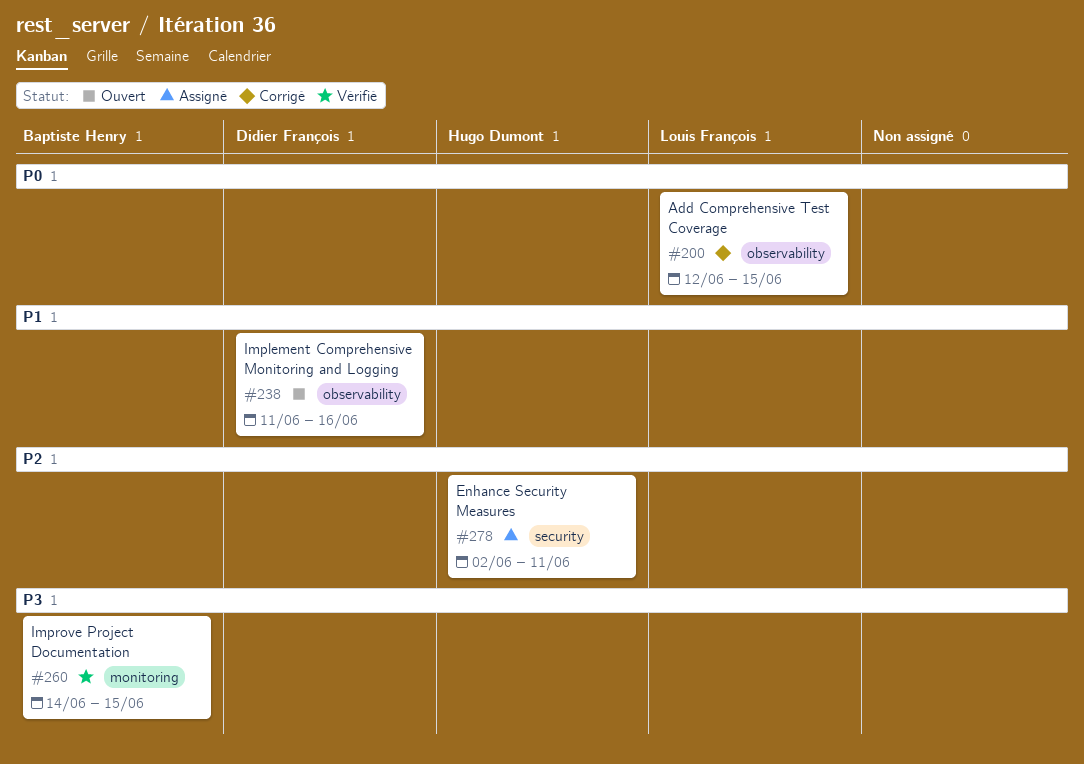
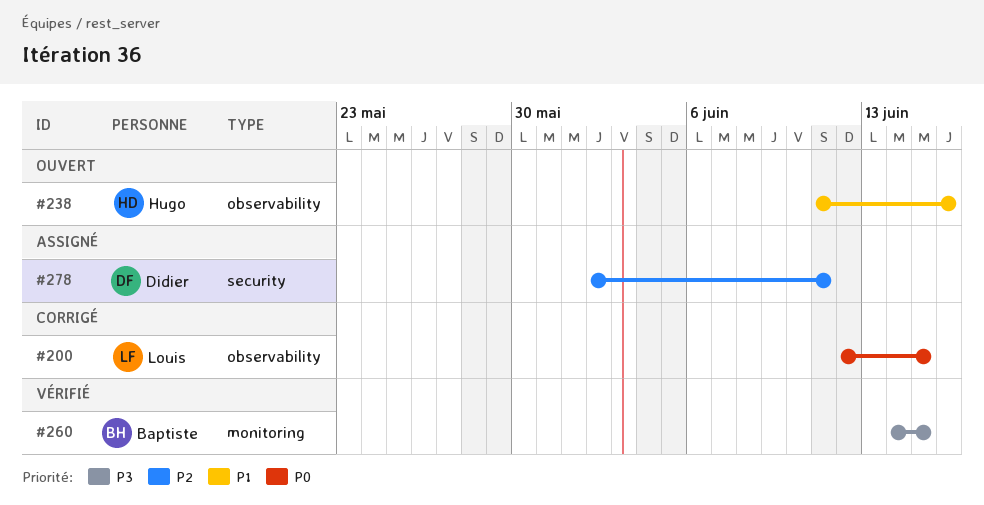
#238, owner: Didier François -> Hugo Dumont
#278, owner: Hugo Dumont -> Didier François

